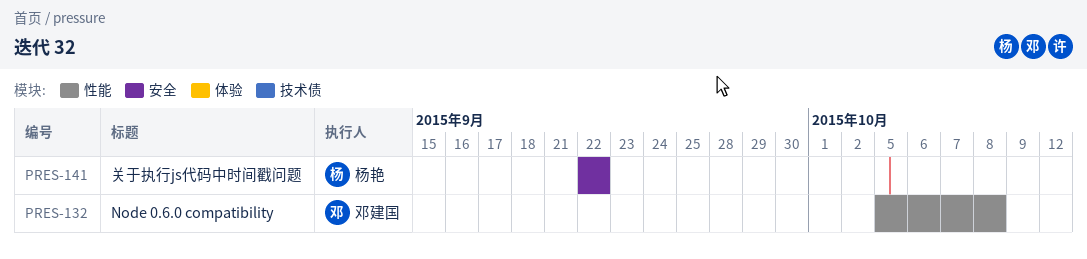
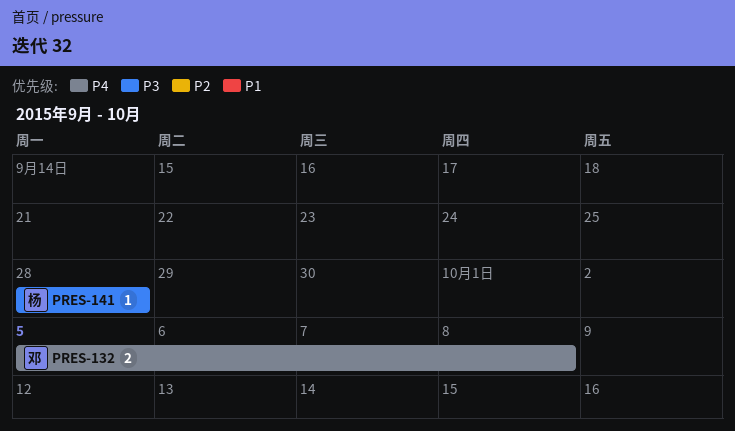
PRES-141, start: Sep 22 -> Sep 28
PRES-141, due: Sep 22 -> Sep 28

